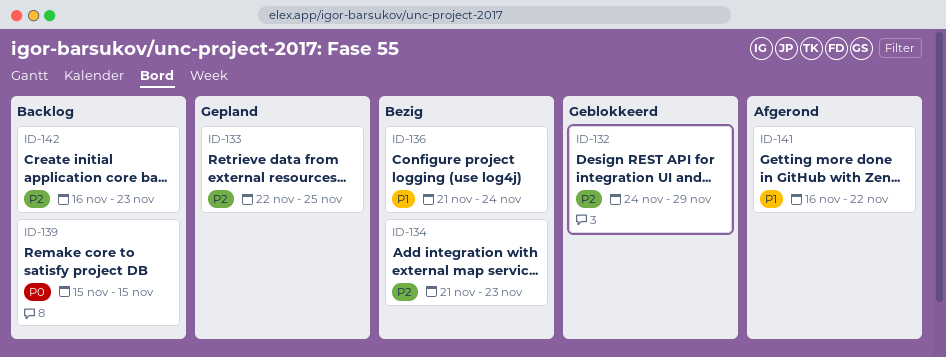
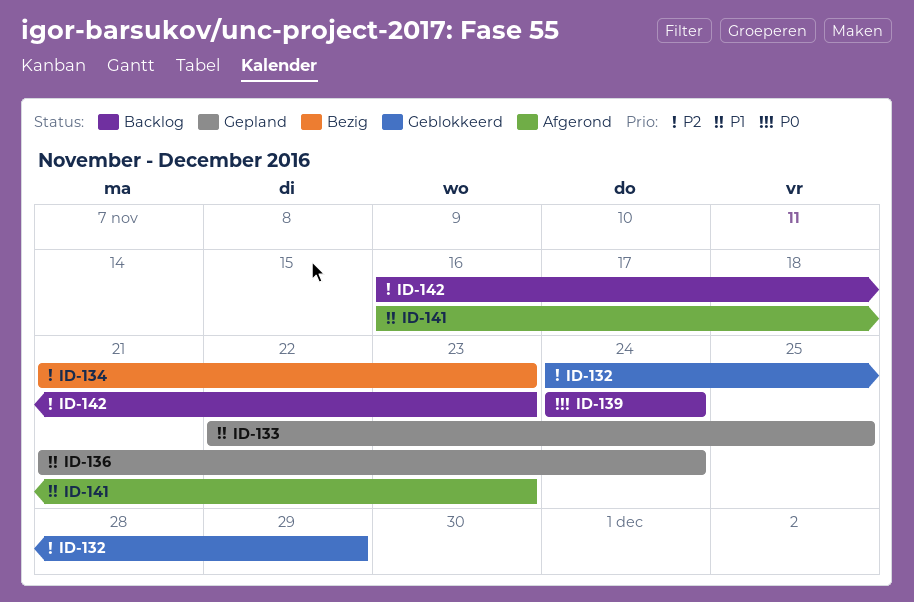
ID-133, priority: P2 -> P1
ID-136, status: Bezig -> Gepland
ID-139, start: Nov 15 -> Nov 24
ID-139, due: Nov 15 -> Nov 24
ID-141, due: Nov 22 -> Nov 23

